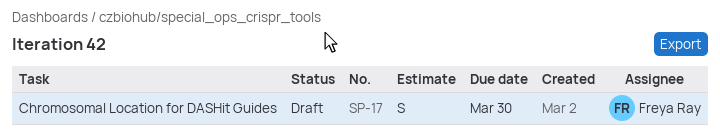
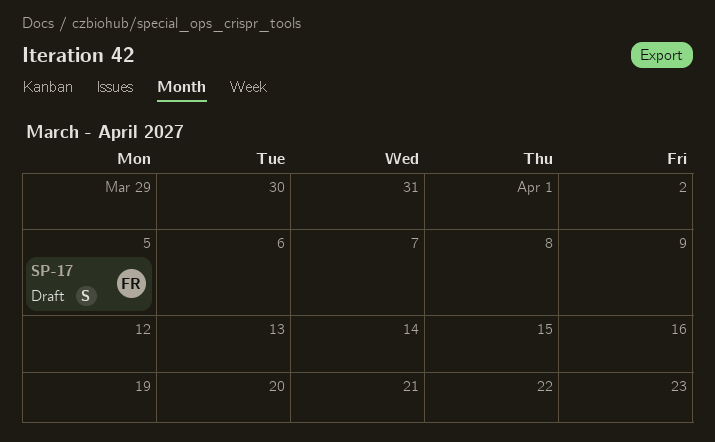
SP-17, due: Mar 30 -> Apr 5

